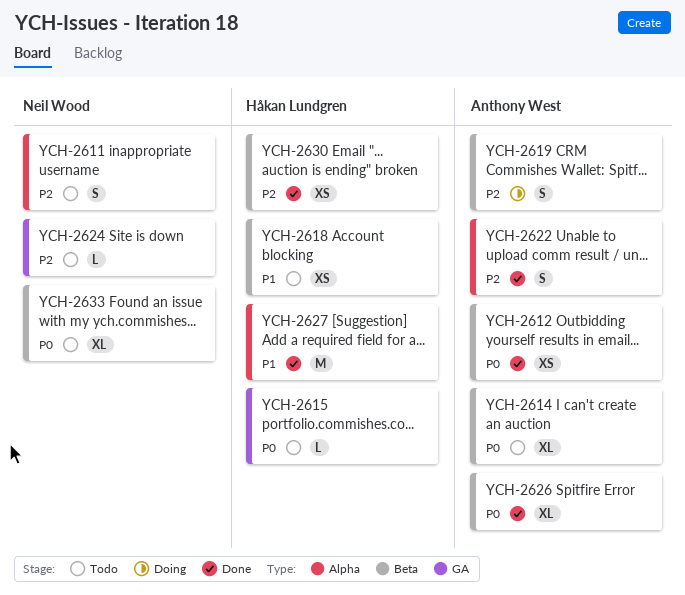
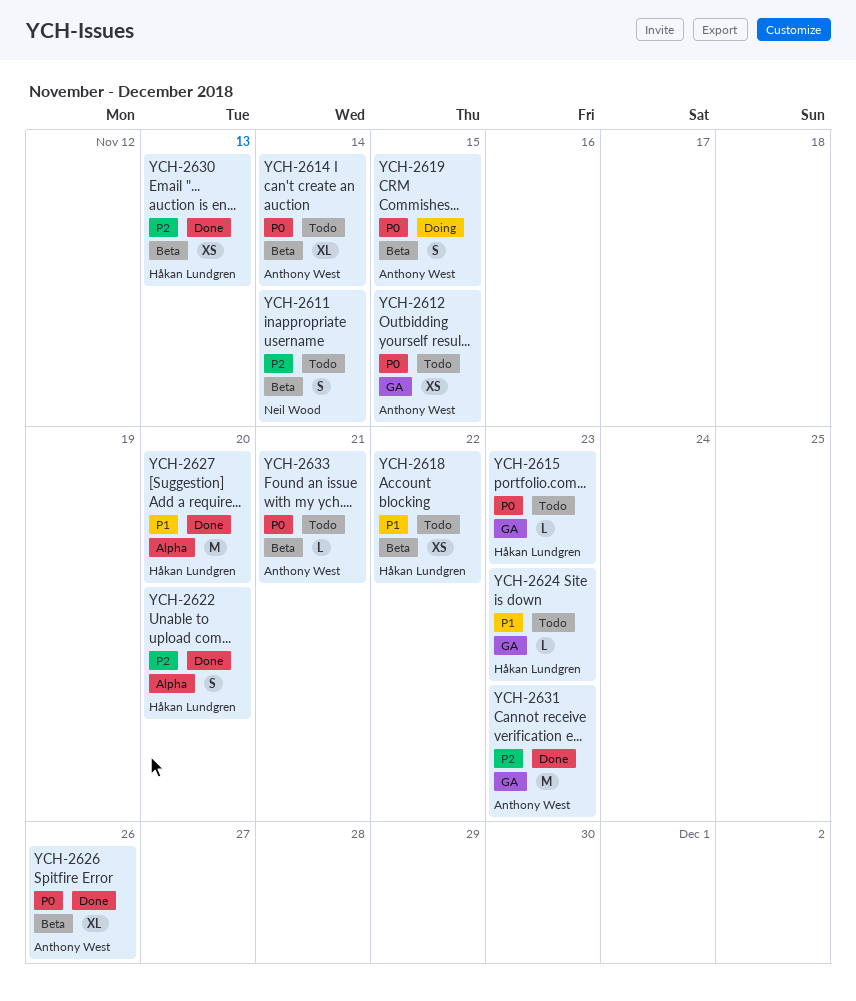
YCH-2611, label: Alpha -> Beta
YCH-2612, status: Done -> Todo
YCH-2612, label: Beta -> GA
YCH-2619, priority: P2 -> P0
YCH-2622, owner: Anthony West -> Håkan Lundgren
YCH-2624, owner: Neil Wood -> Håkan Lundgren
YCH-2624, priority: P2 -> P1
YCH-2631: none -> present
YCH-2633, owner: Neil Wood -> Anthony West
YCH-2633, estimate: XL -> L

